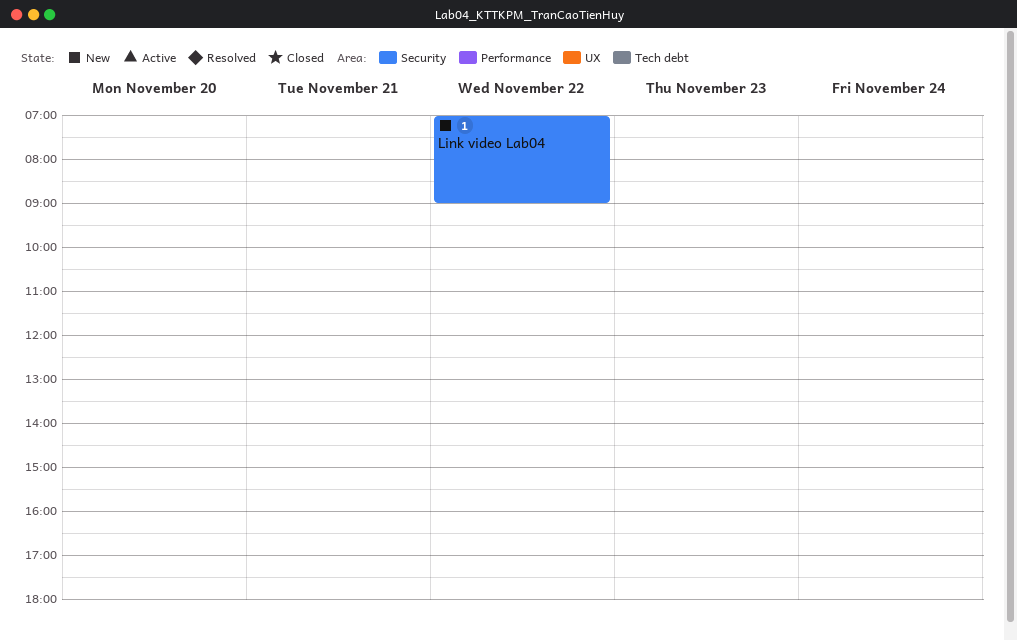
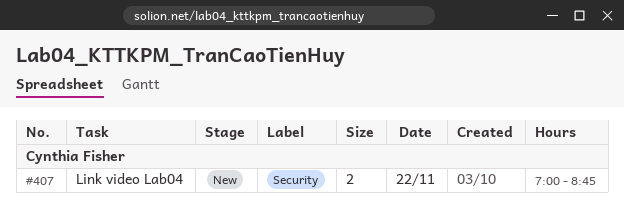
Link video Lab04, estimate: 1 -> 2
Link video Lab04, ends: 09:00 -> 08:45

